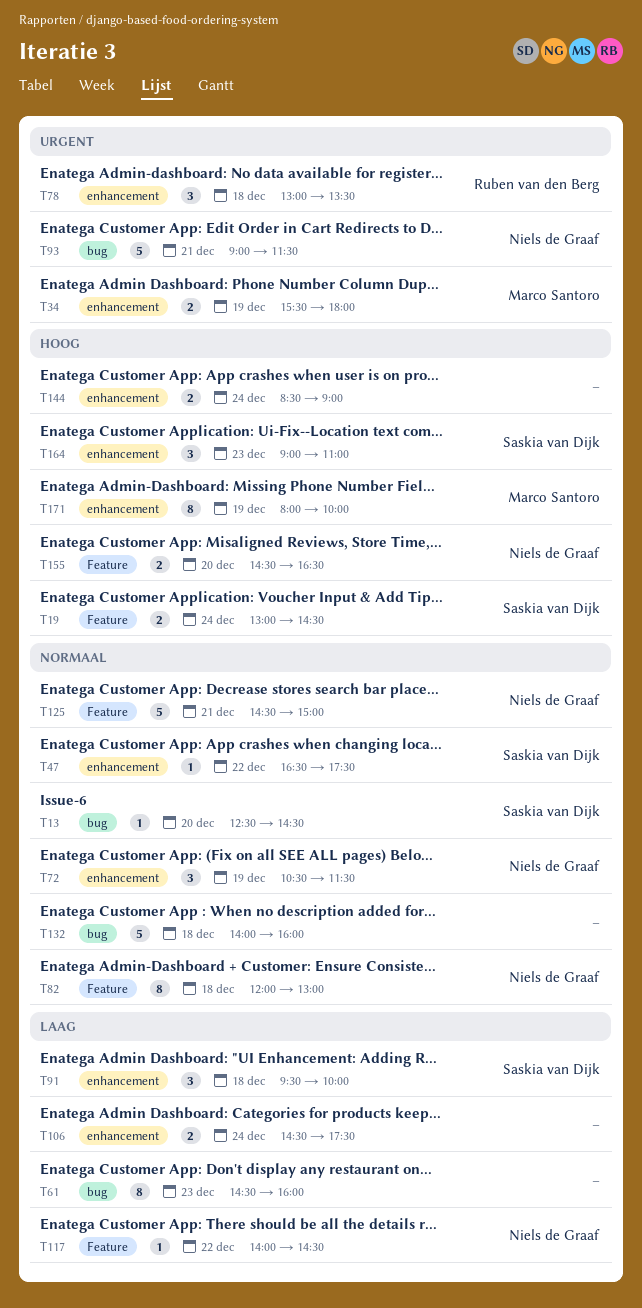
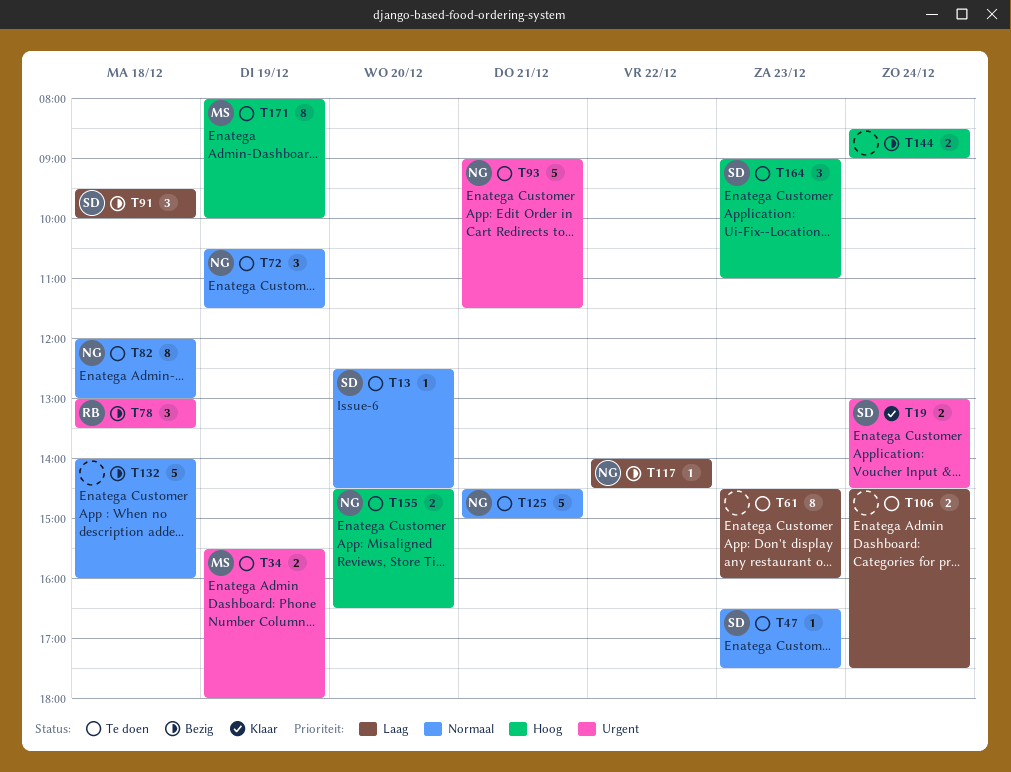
T19, priority: Hoog -> Urgent
T47, day: Dec 22 -> Dec 23

